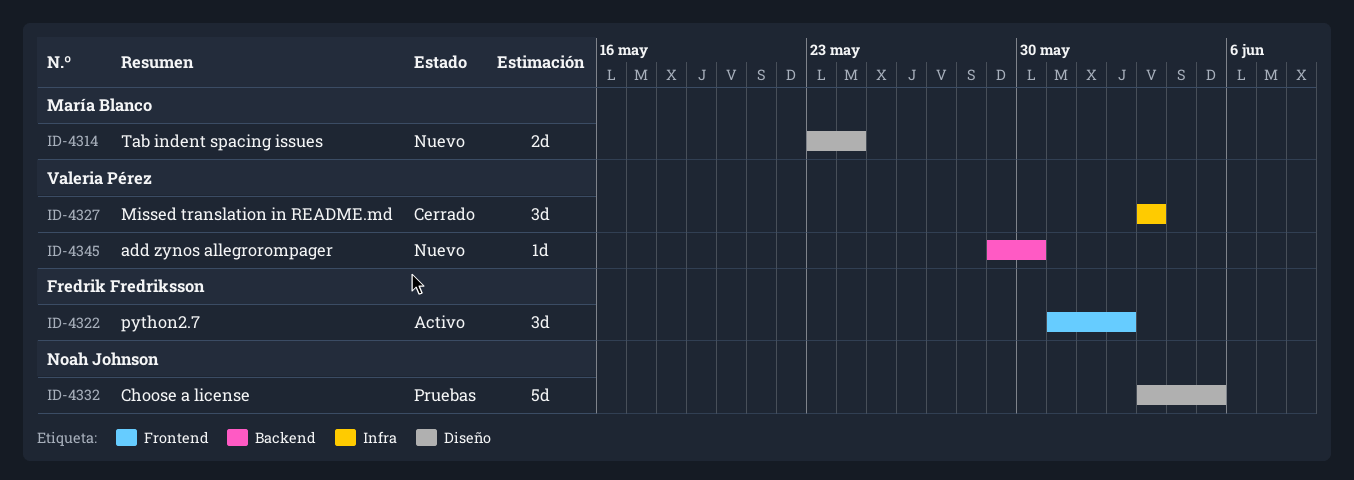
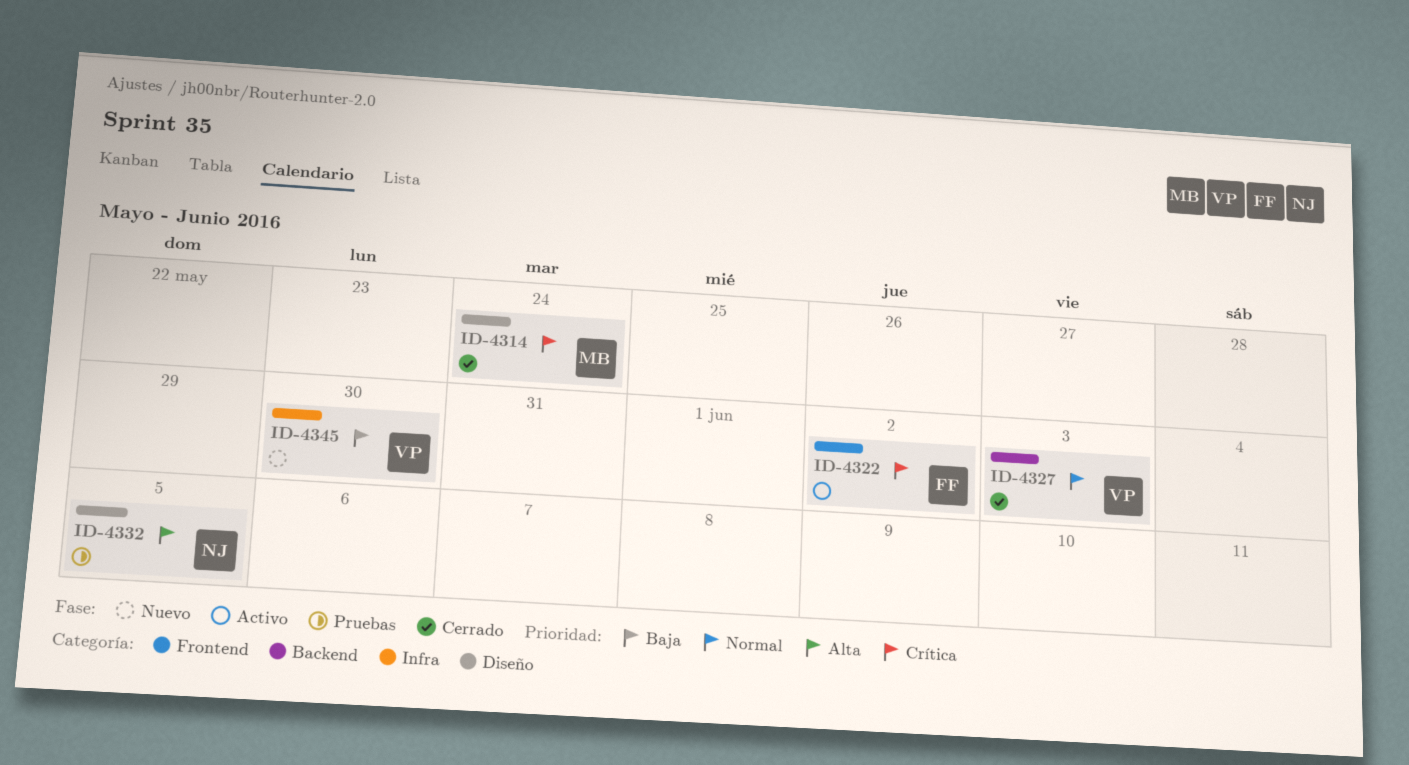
ID-4314, status: Nuevo -> Cerrado
ID-4327, label: Infra -> Backend
ID-4345, label: Backend -> Infra

